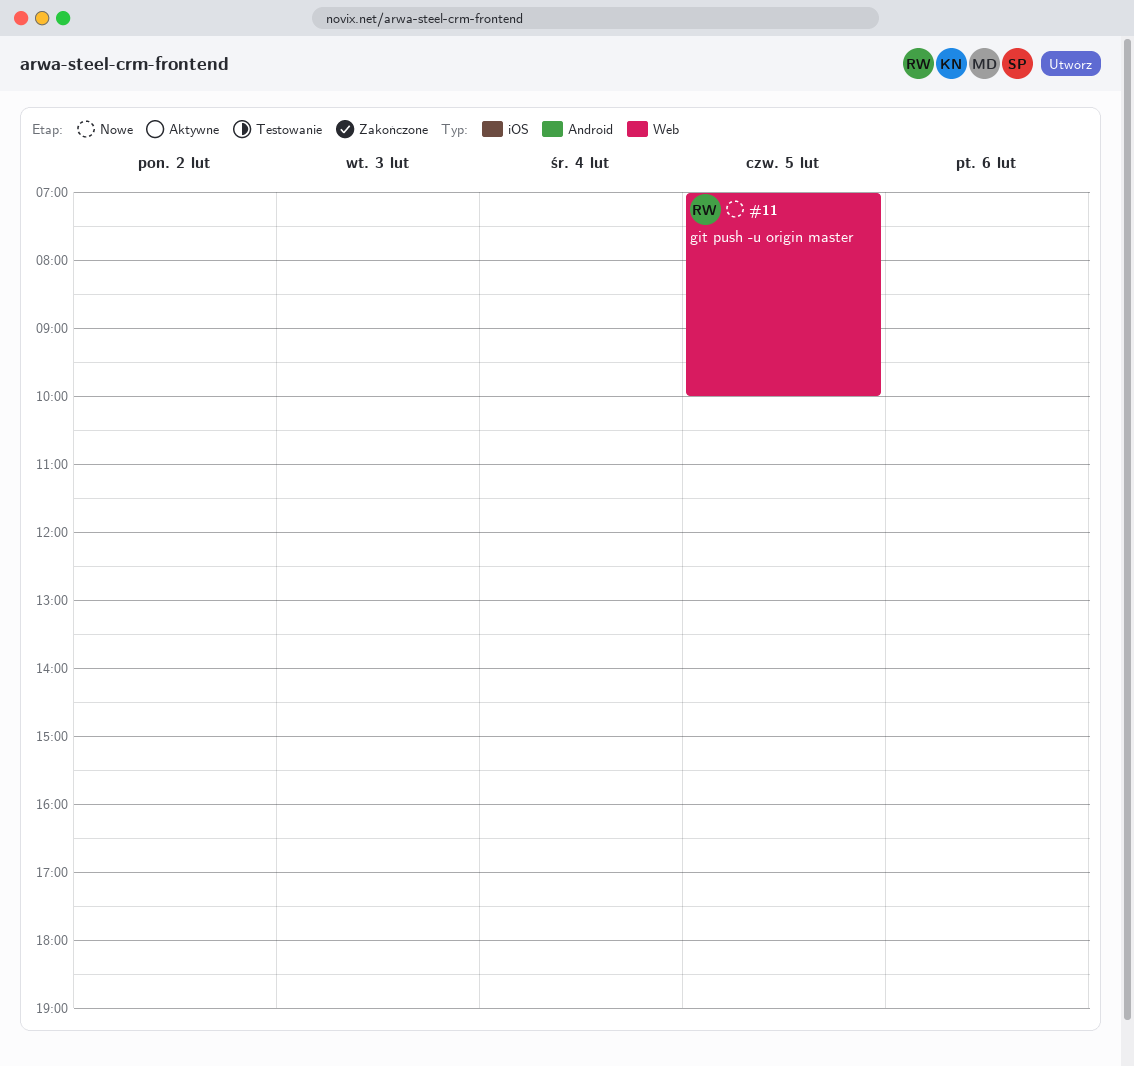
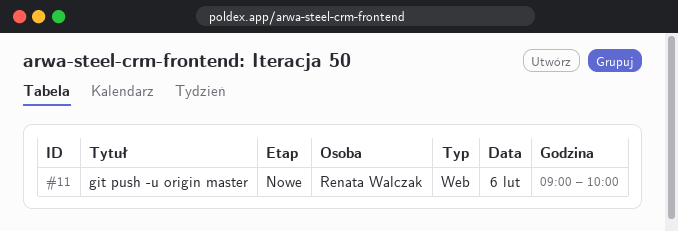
#11, day: Feb 5 -> Feb 6
#11, begins: 07:00 -> 09:00

